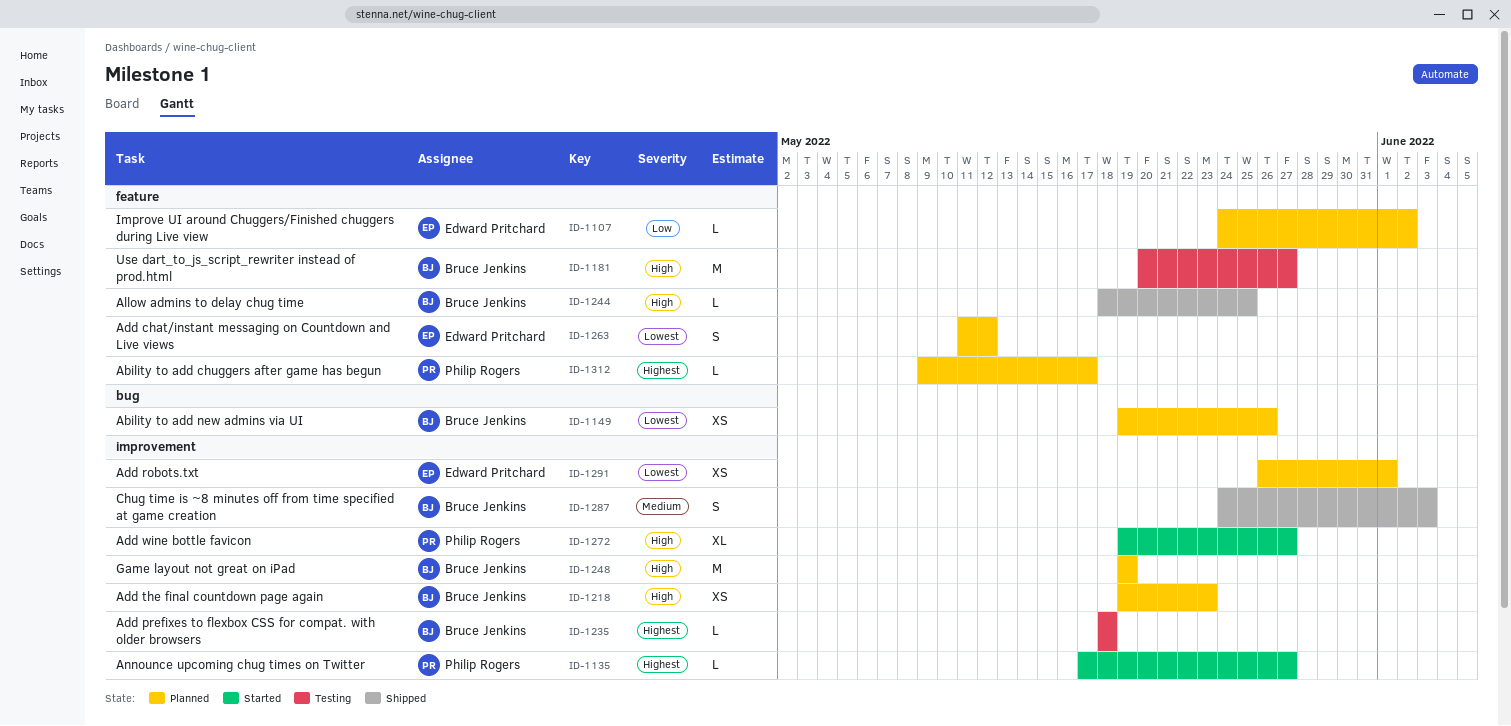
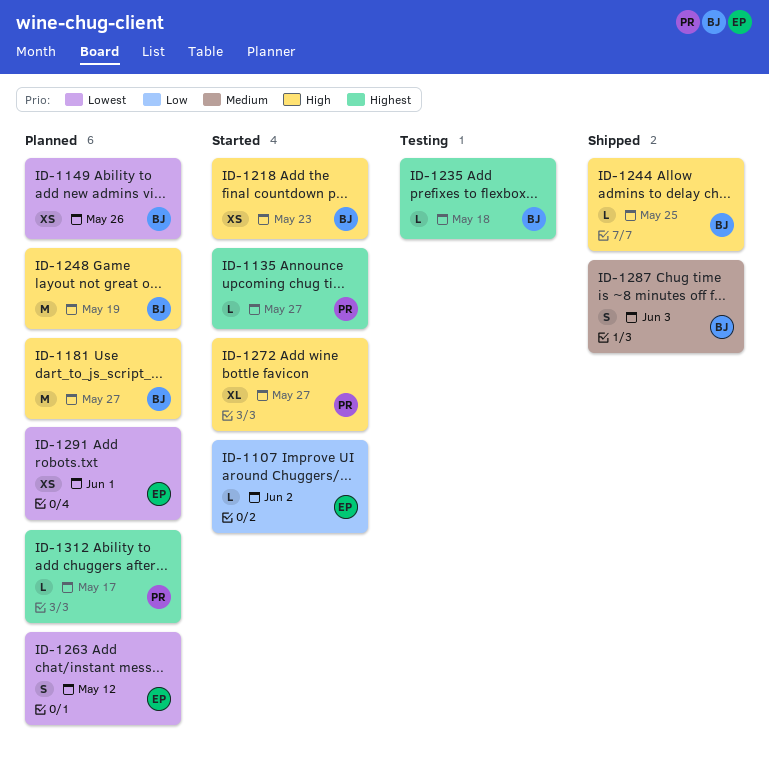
ID-1107, status: Planned -> Started
ID-1181, status: Testing -> Planned
ID-1218, status: Planned -> Started

